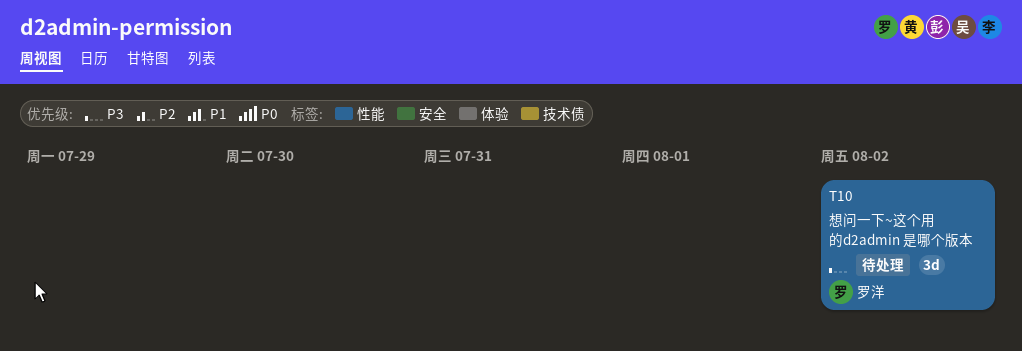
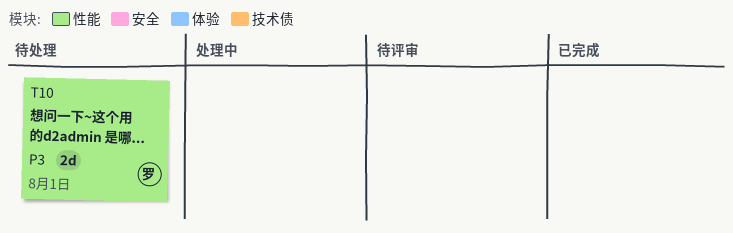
T10, estimate: 3d -> 2d
T10, due: Aug 2 -> Aug 1

